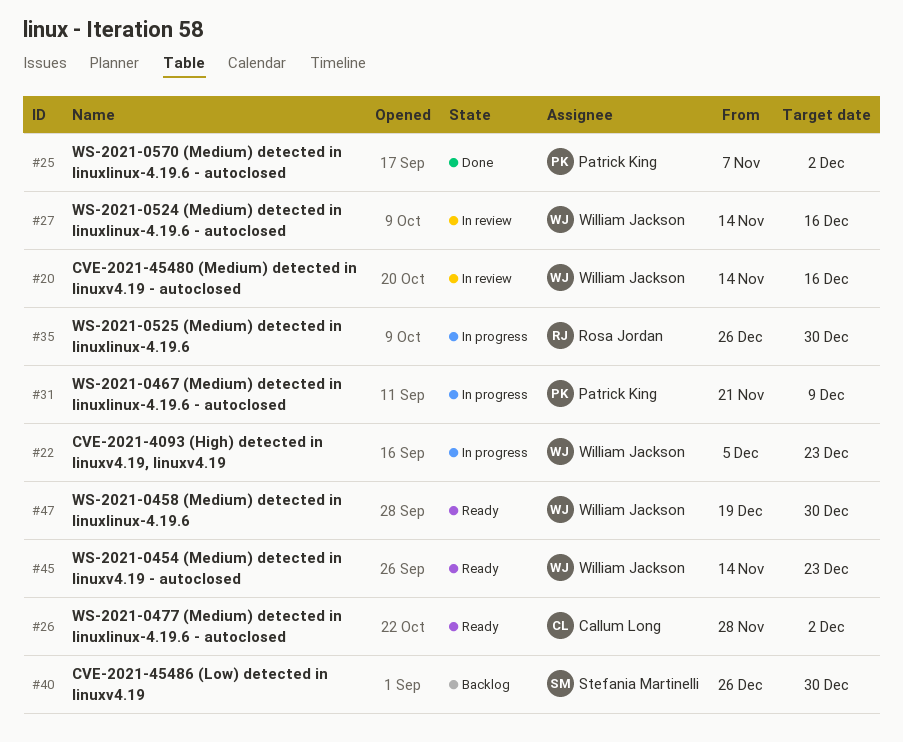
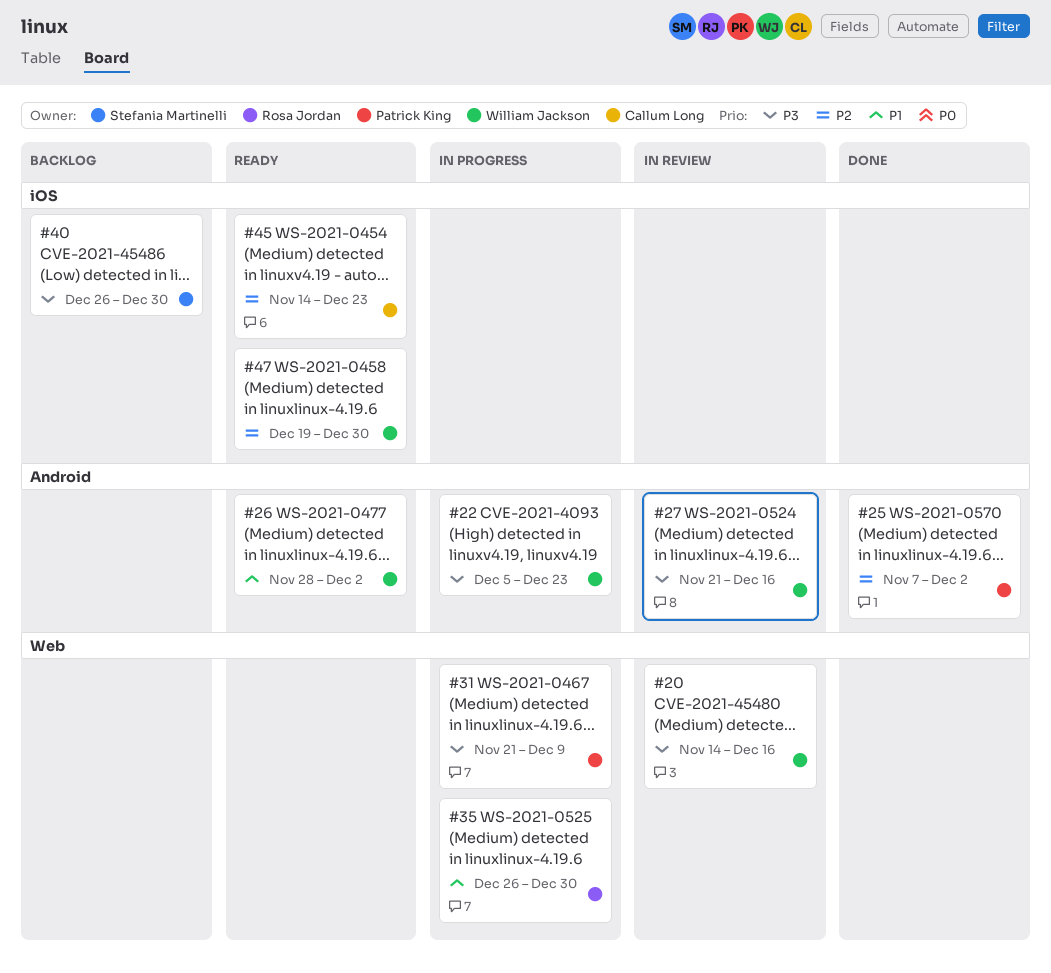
#26, owner: Callum Long -> William Jackson
#27, start: Nov 14 -> Nov 21
#45, owner: William Jackson -> Callum Long

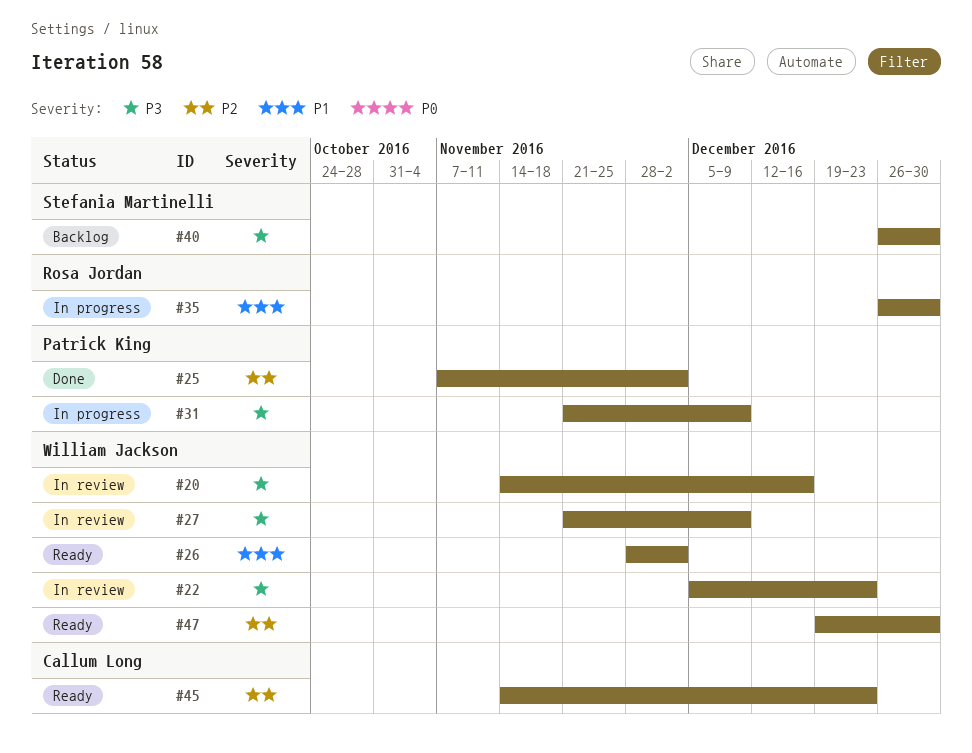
#22, status: In progress -> In review
#27, due: Dec 16 -> Dec 9

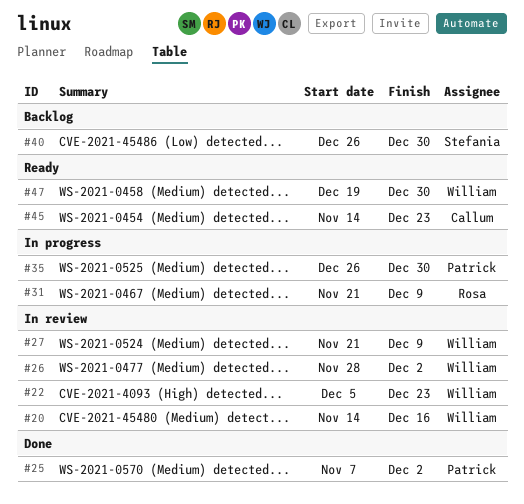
#26, status: Ready -> In review
#31, owner: Patrick King -> Rosa Jordan
#35, owner: Rosa Jordan -> Patrick King

